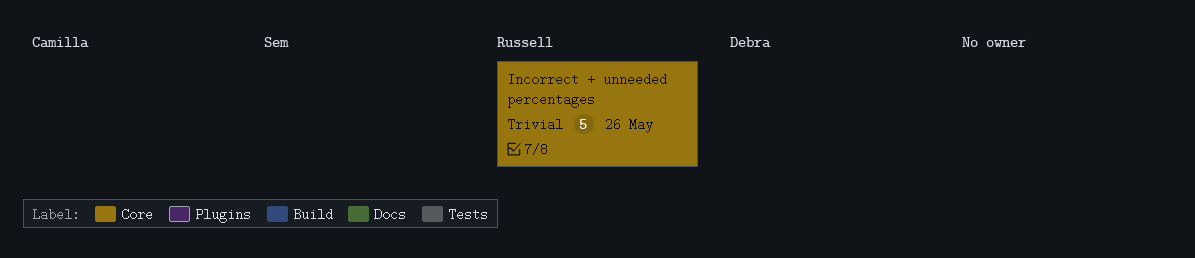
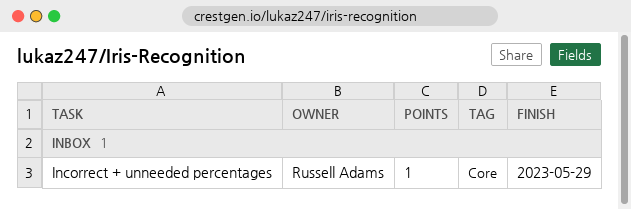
Incorrect + unneeded percentages, estimate: 5 -> 1
Incorrect + unneeded percentages, due: May 26 -> May 29

